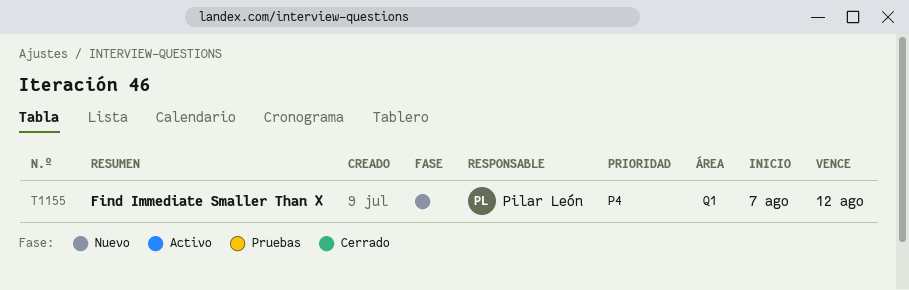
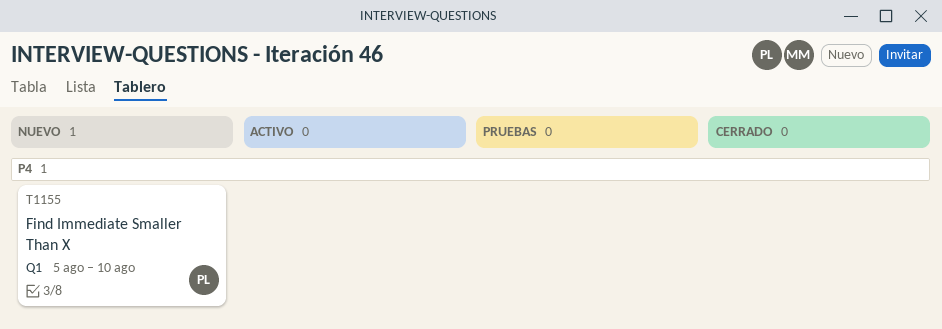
T1155, start: Aug 7 -> Aug 5
T1155, due: Aug 12 -> Aug 10

